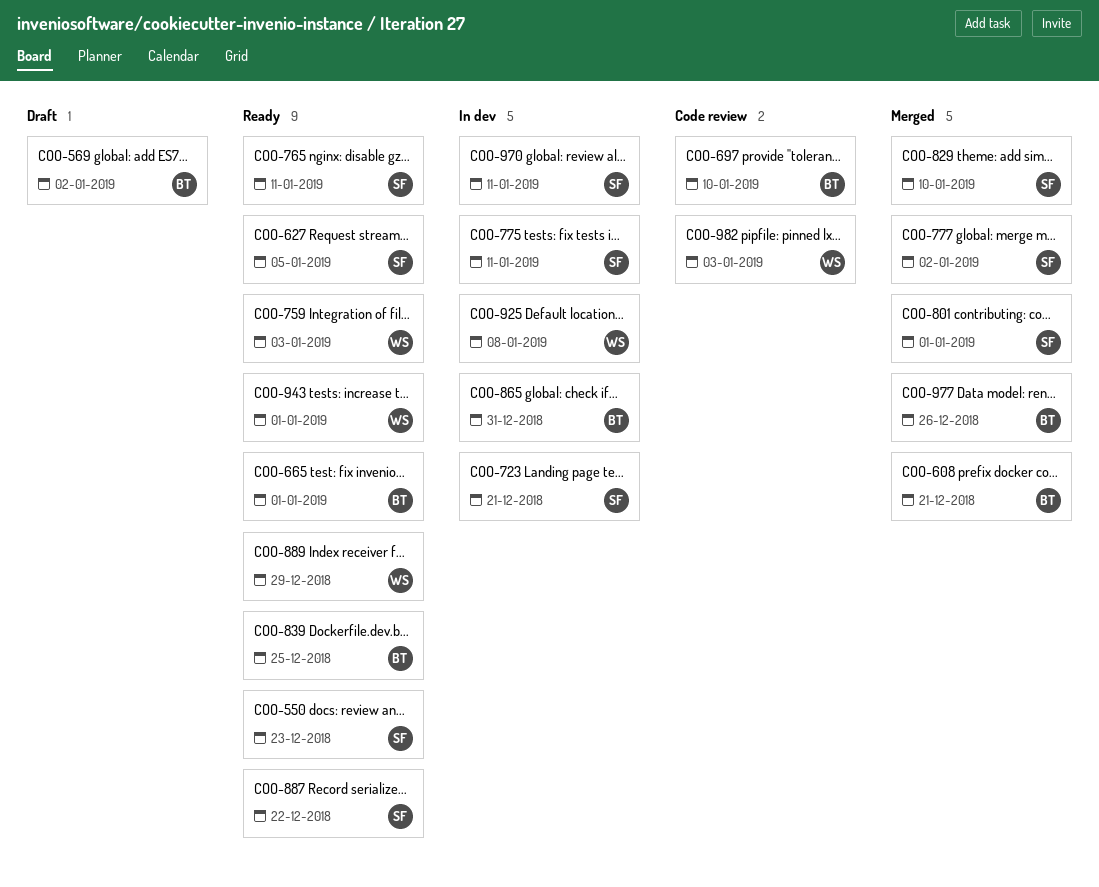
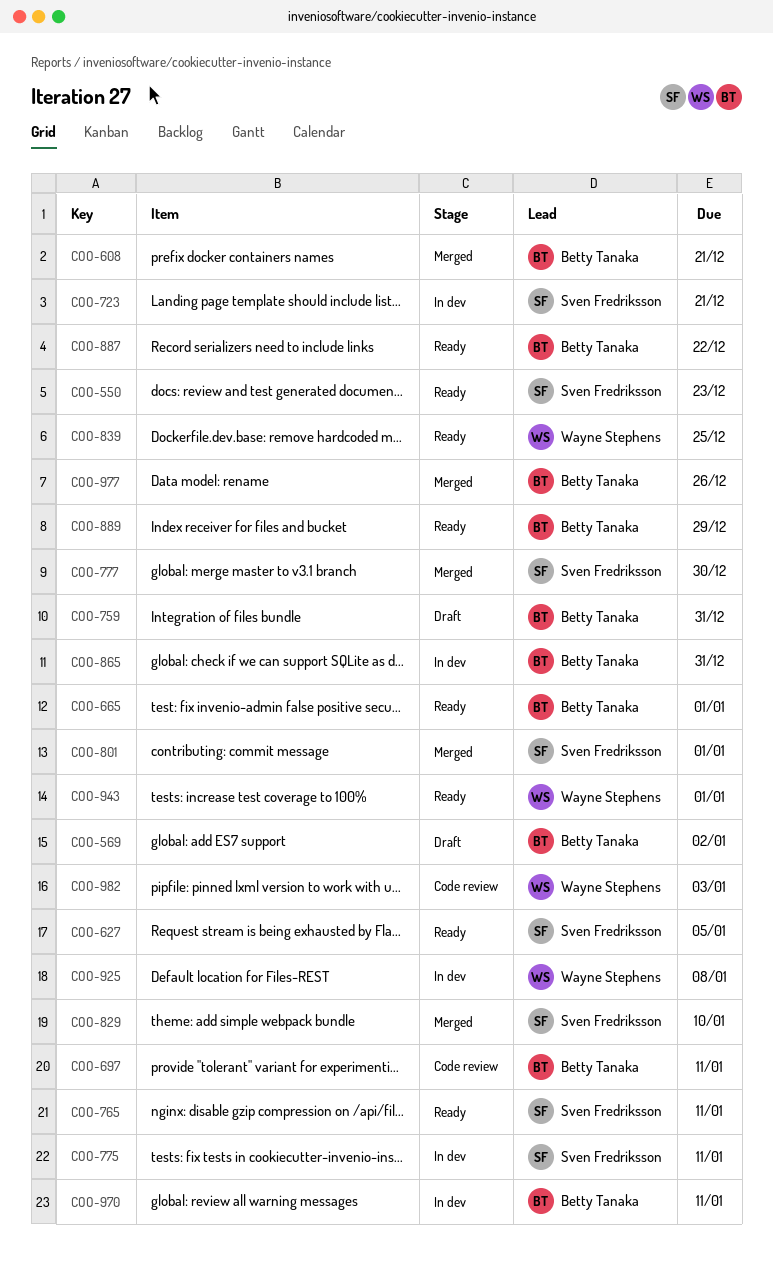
COO-697, due: Jan 10 -> Jan 11
COO-759, status: Ready -> Draft
COO-759, owner: Wayne Stephens -> Betty Tanaka
COO-759, due: Jan 3 -> Dec 31
COO-777, due: Jan 2 -> Dec 30
COO-839, owner: Betty Tanaka -> Wayne Stephens
COO-887, owner: Sven Fredriksson -> Betty Tanaka
COO-889, owner: Wayne Stephens -> Betty Tanaka
COO-970, owner: Sven Fredriksson -> Betty Tanaka

